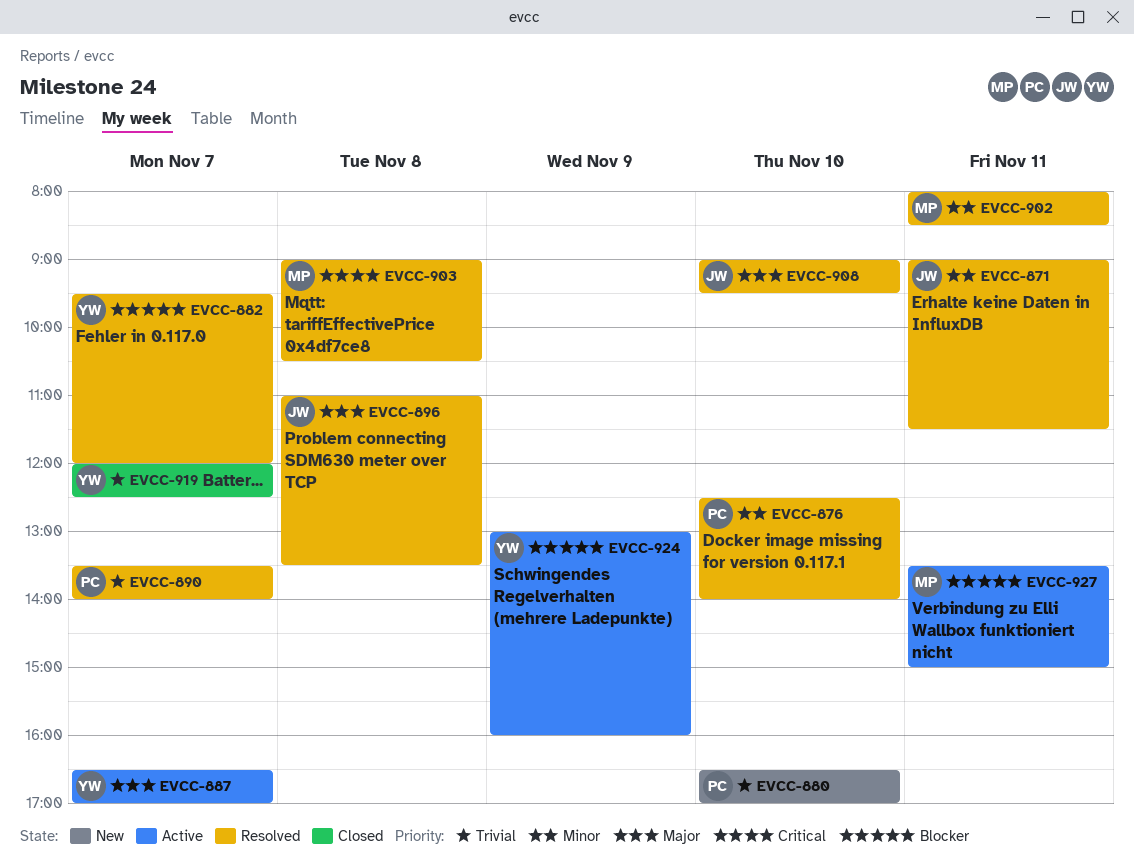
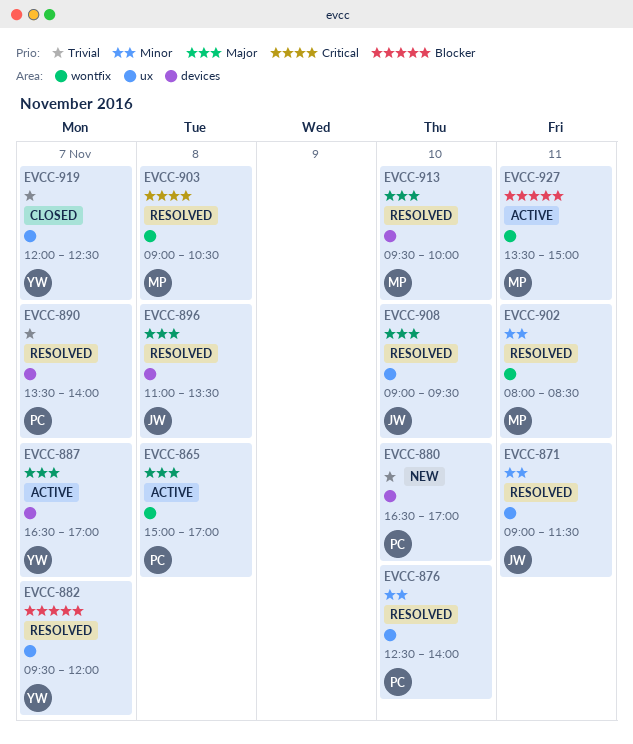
EVCC-865: none -> present
EVCC-913: none -> present
EVCC-924: present -> none

